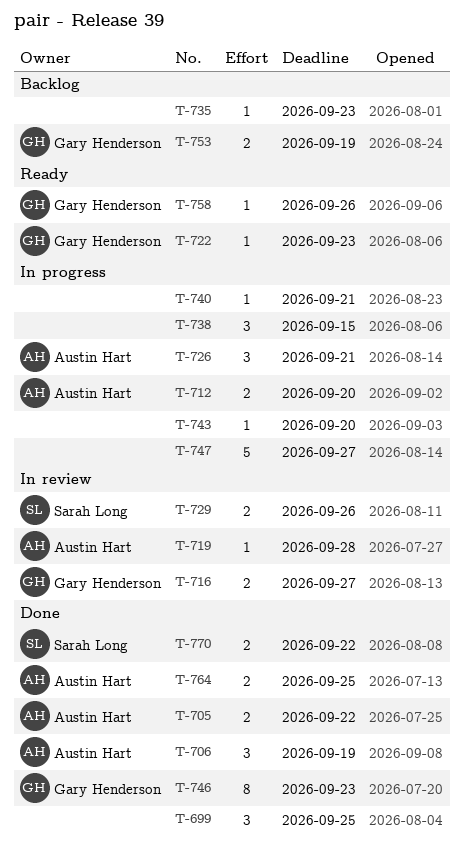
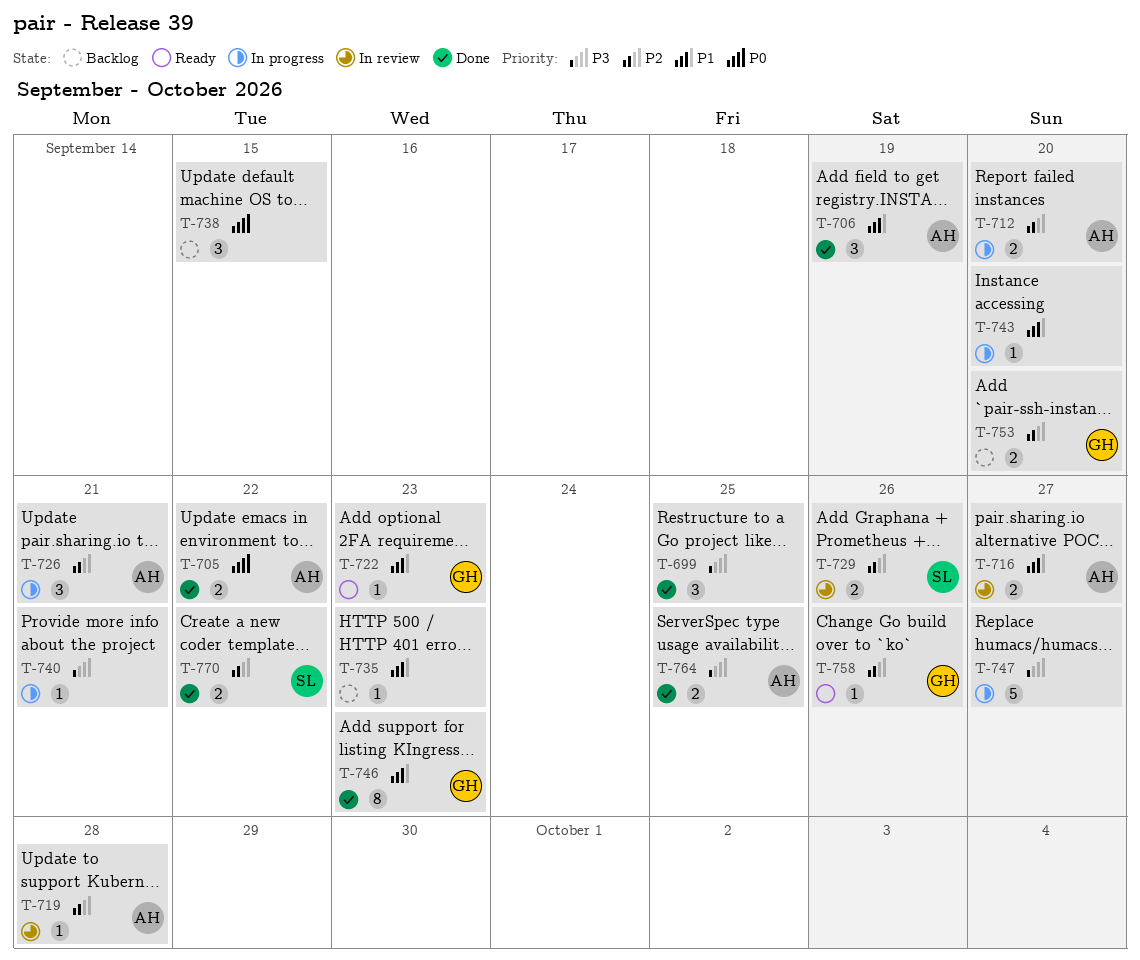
T-716, owner: Gary Henderson -> Austin Hart
T-738, status: In progress -> Backlog
T-753, due: Sep 19 -> Sep 20

